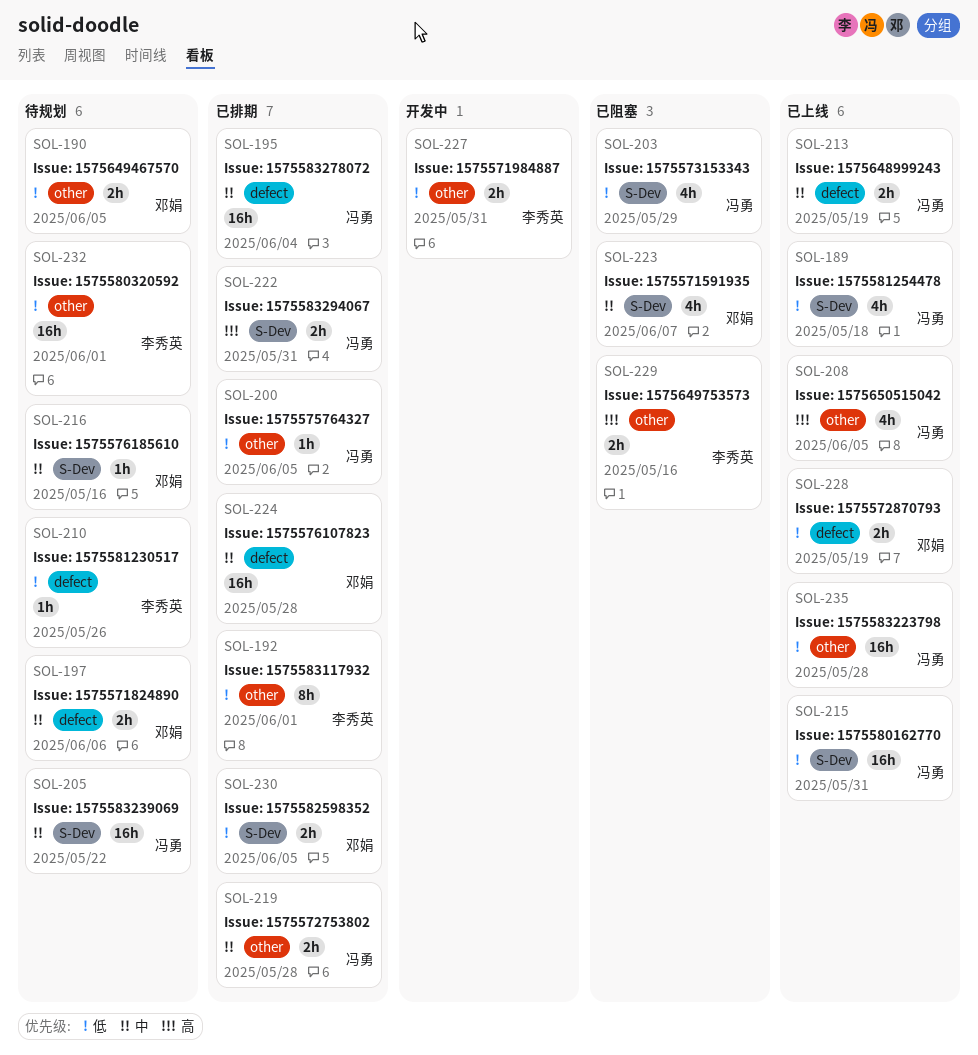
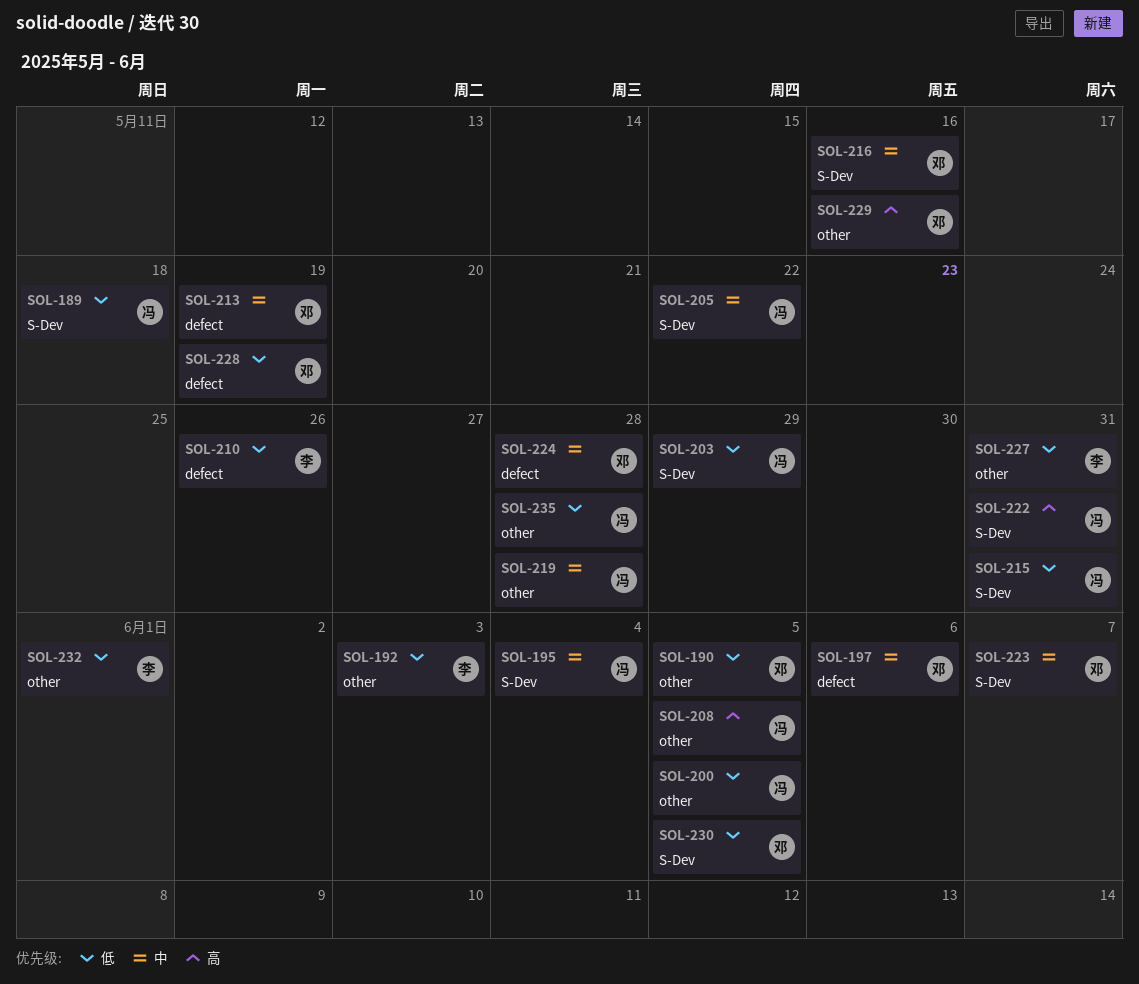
SOL-192, due: Jun 1 -> Jun 3
SOL-195, label: defect -> S-Dev
SOL-213, owner: 冯勇 -> 邓娟
SOL-229, owner: 李秀英 -> 邓娟

